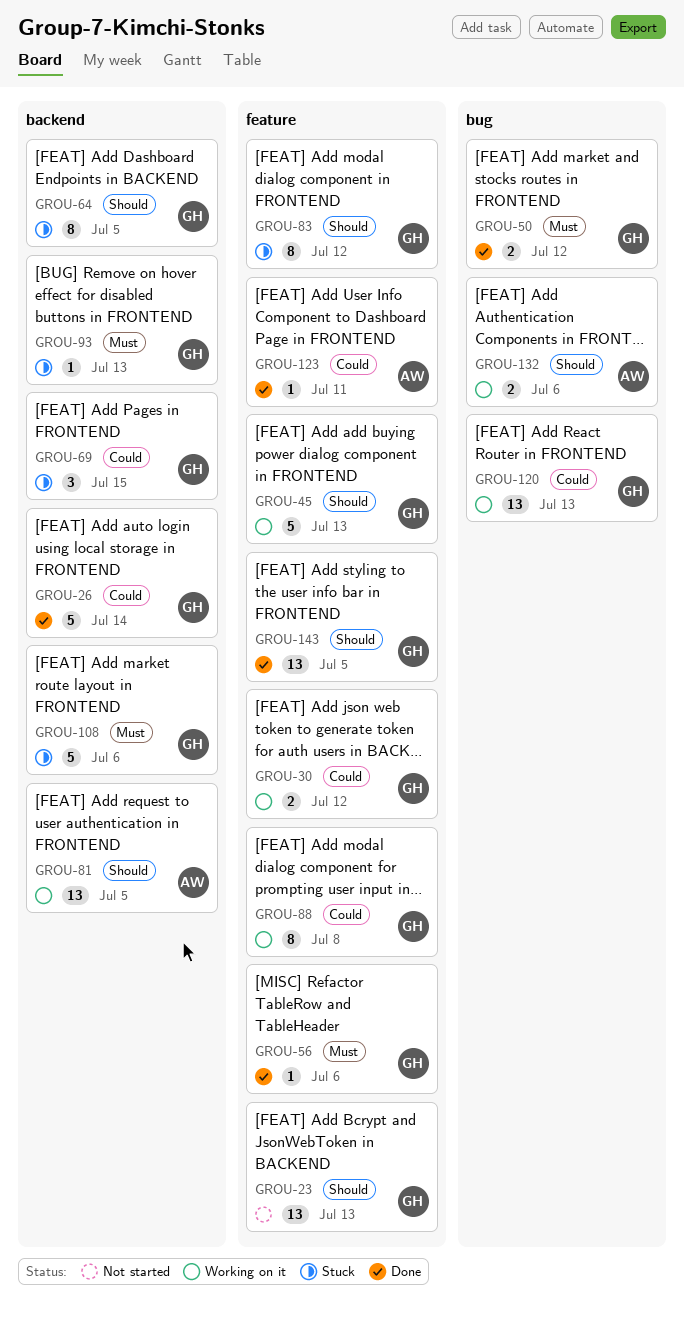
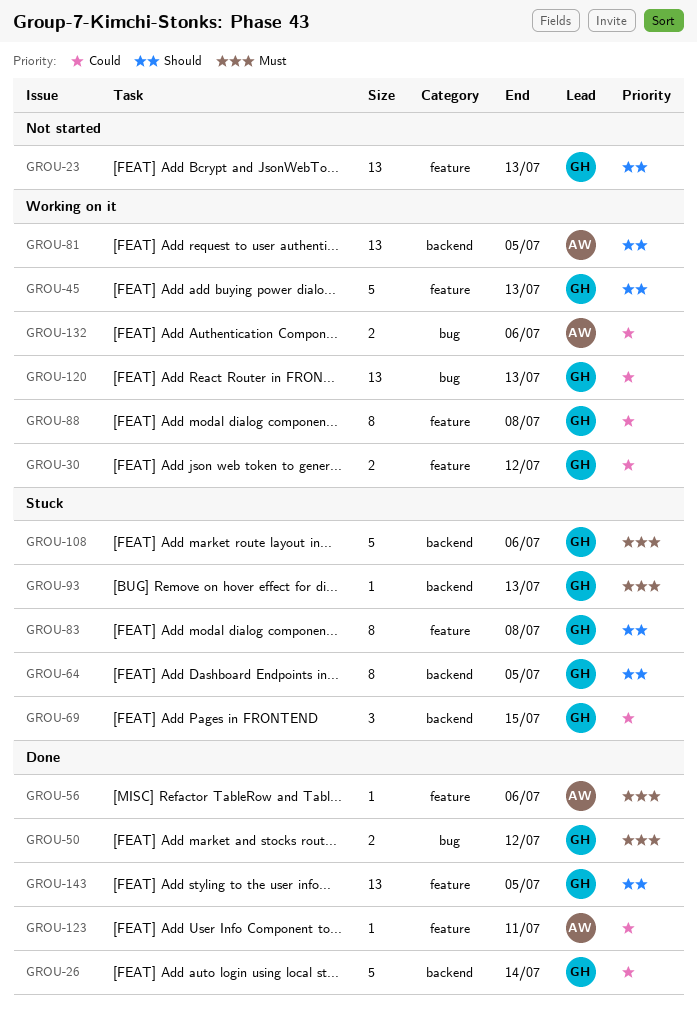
GROU-56, owner: GH -> AW
GROU-83, due: Jul 12 -> Jul 8
GROU-132, priority: Should -> Could

